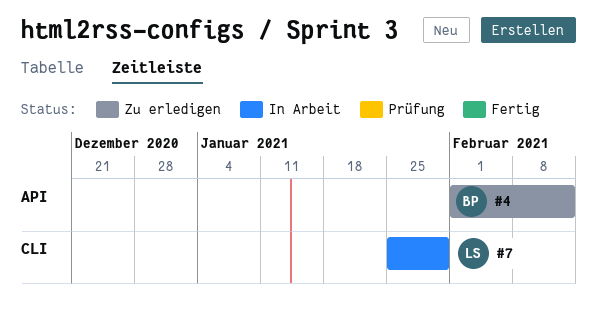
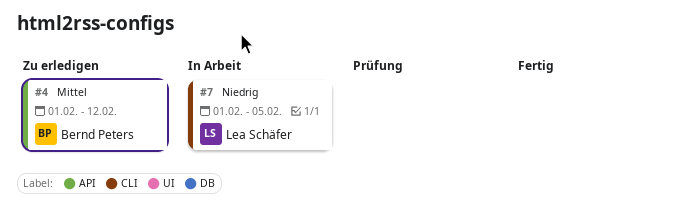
#7, start: Jan 25 -> Feb 1
#7, due: Jan 29 -> Feb 5

